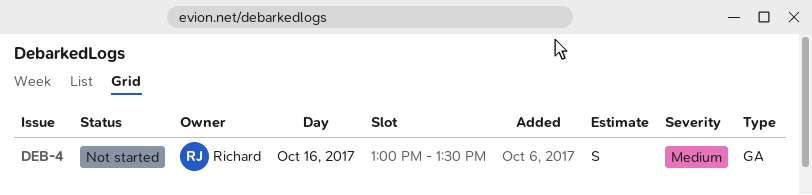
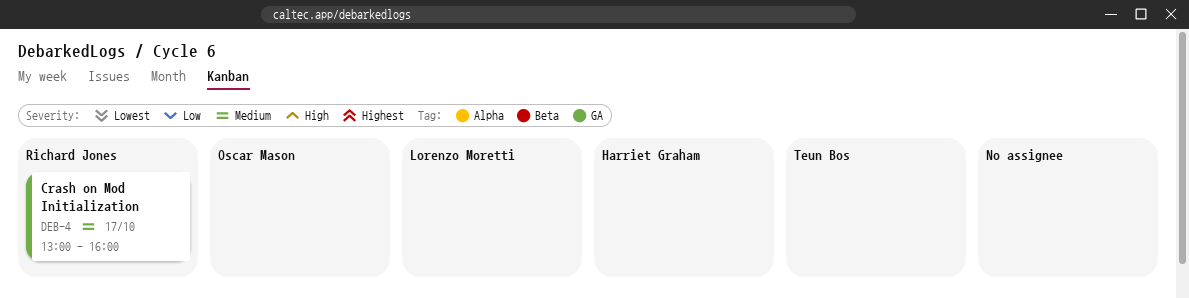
DEB-4, day: Oct 16 -> Oct 17
DEB-4, ends: 13:30 -> 16:00

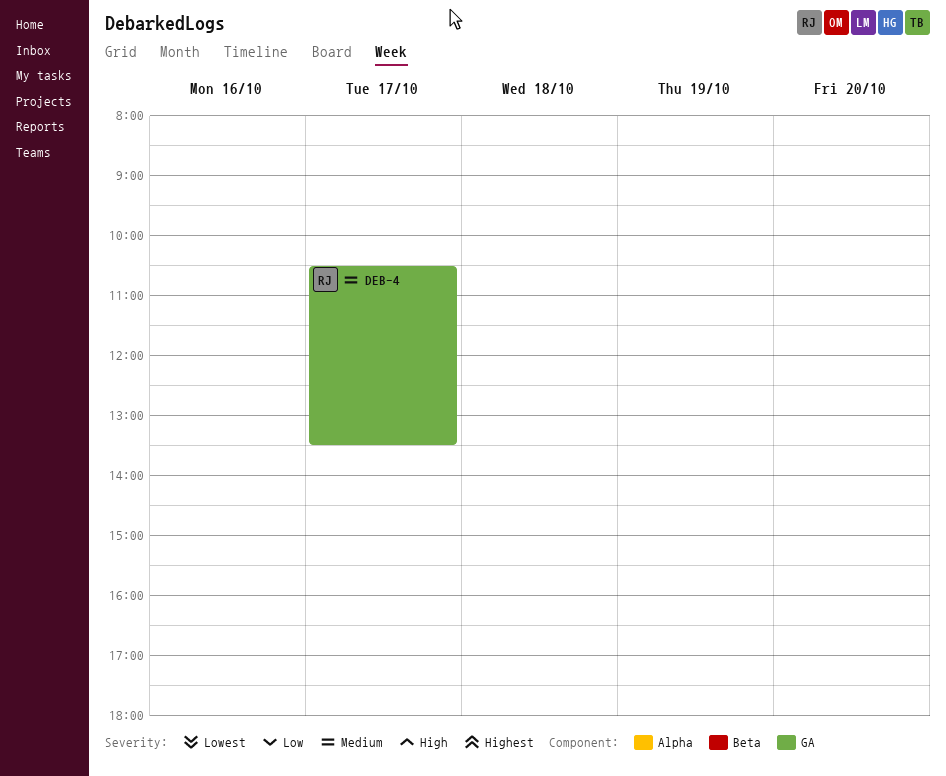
DEB-4, begins: 13:00 -> 10:30
DEB-4, ends: 16:00 -> 13:30

